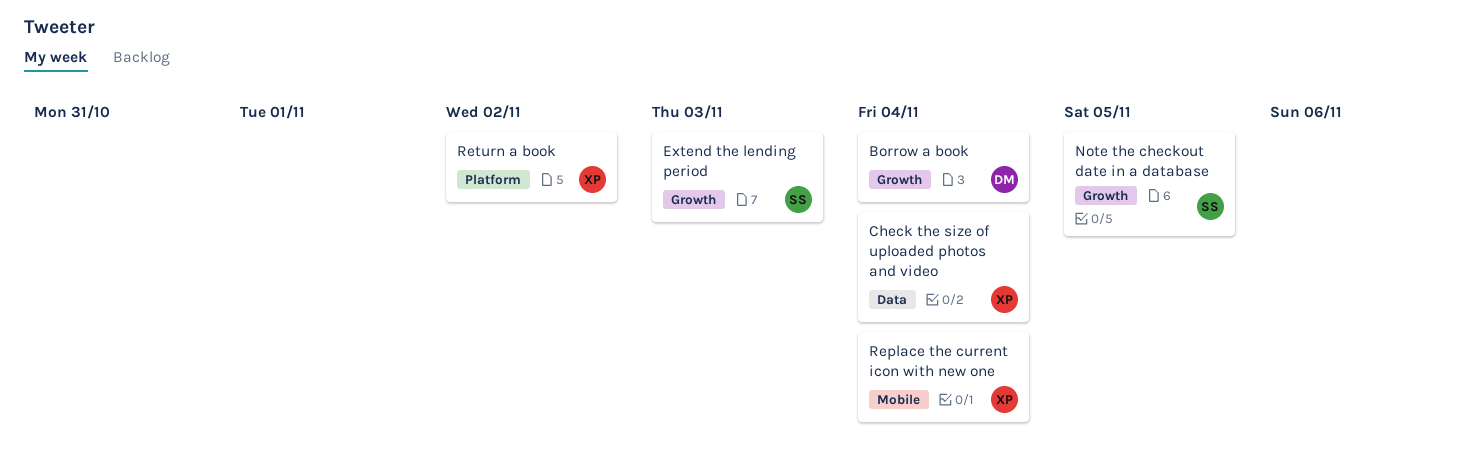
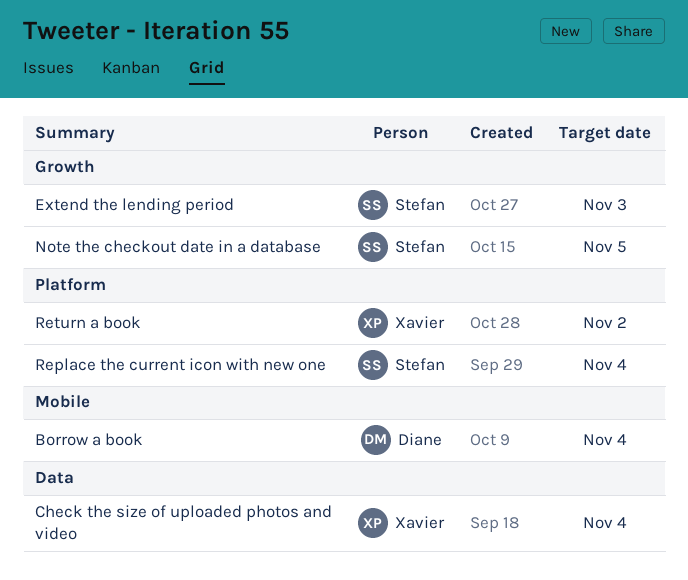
Borrow a book, label: Growth -> Mobile
Replace the current icon with new one, owner: Xavier -> Stefan
Replace the current icon with new one, label: Mobile -> Platform

